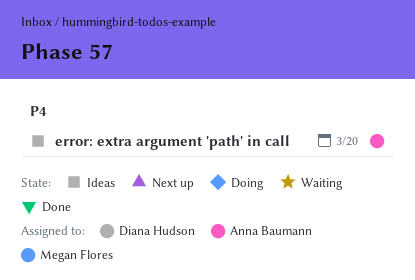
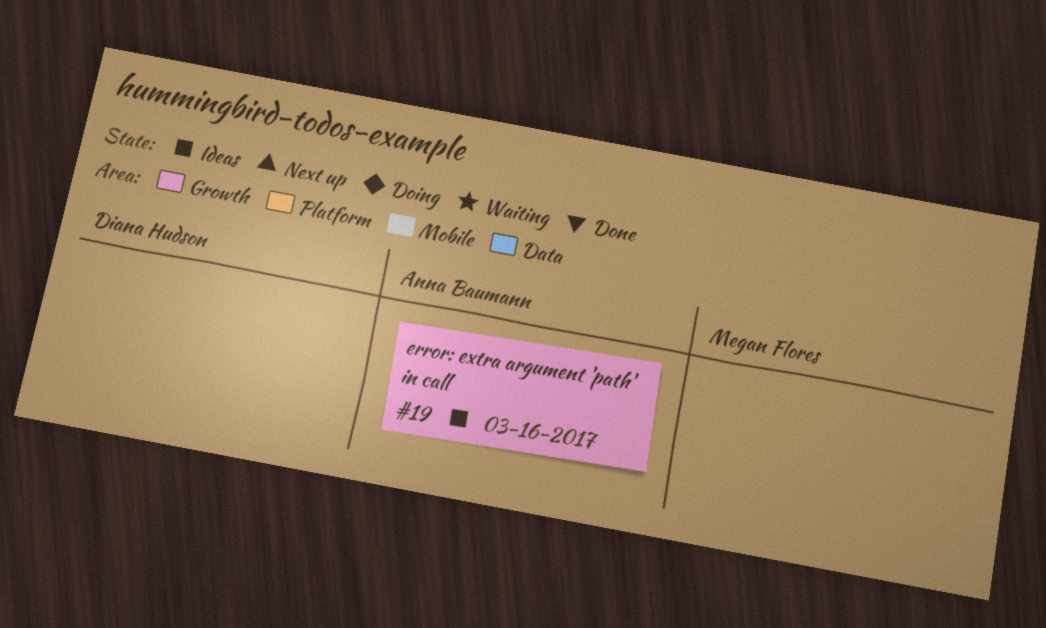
error: extra argument 'path' in call, due: Mar 20 -> Mar 16

